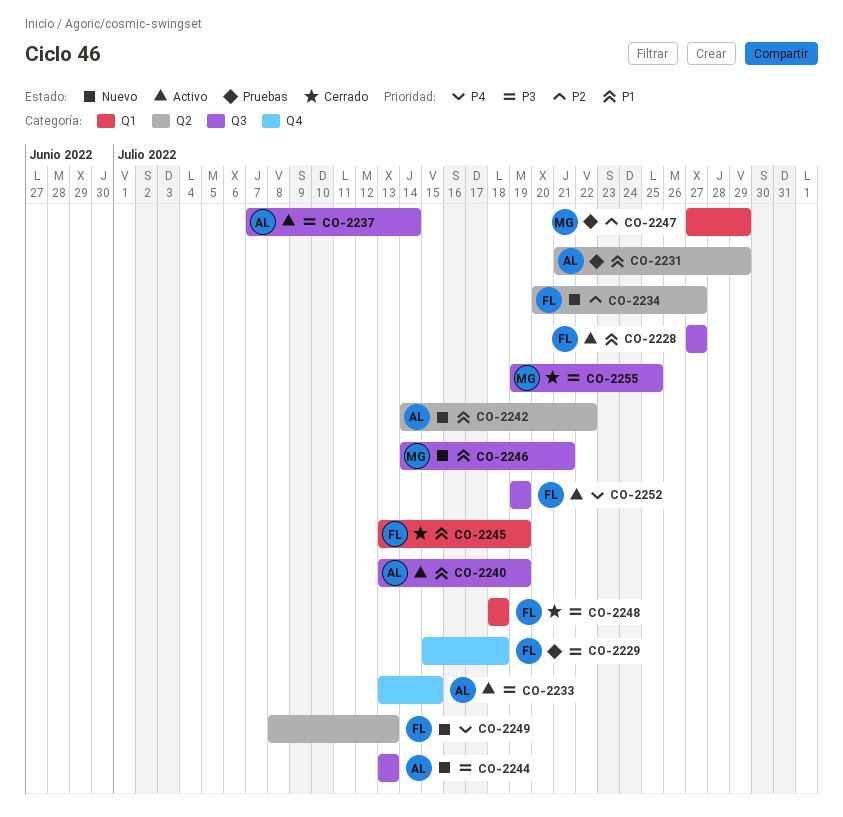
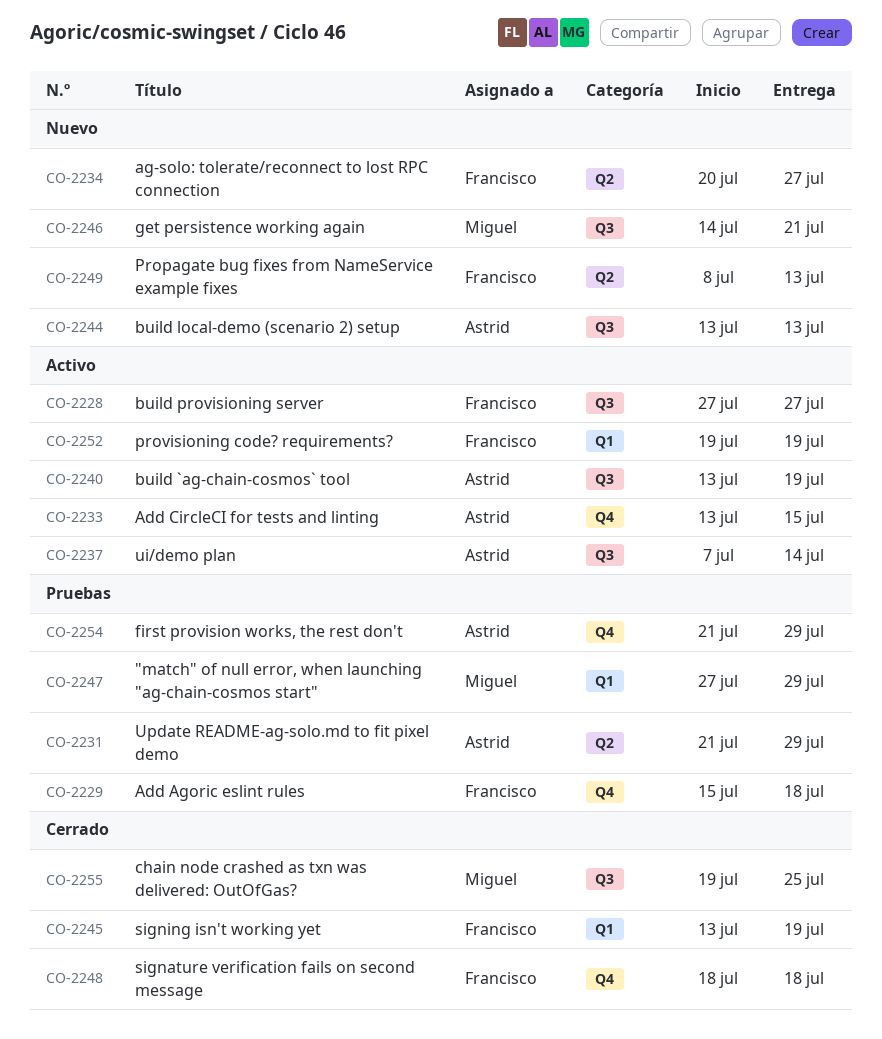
CO-2242: present -> none
CO-2248, label: Q1 -> Q4
CO-2252, label: Q3 -> Q1
CO-2254: none -> present

